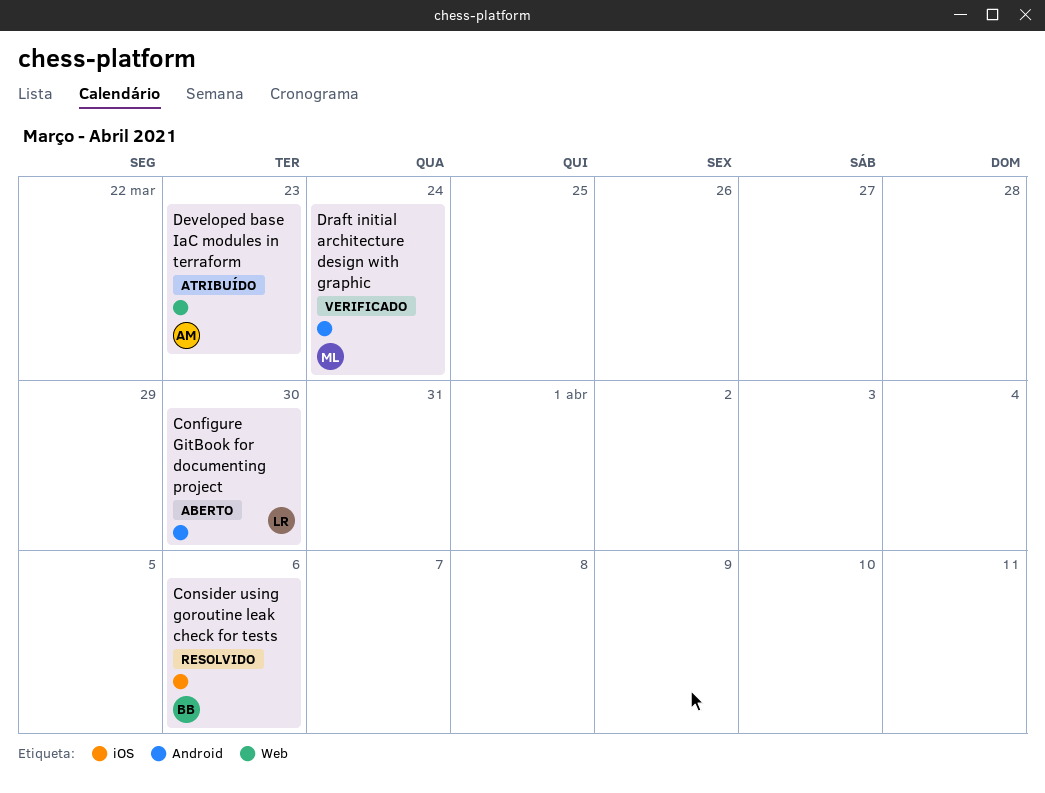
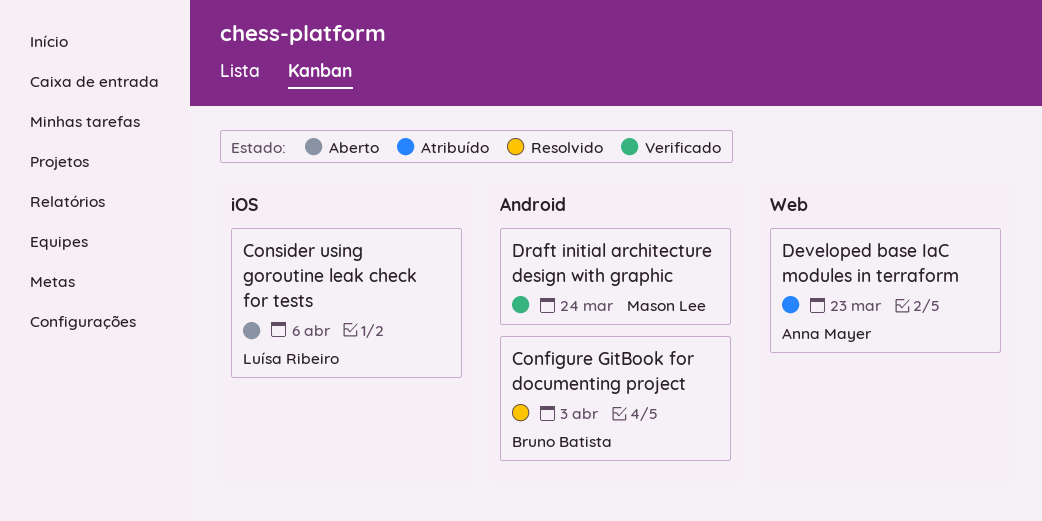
Configure GitBook for documenting project, status: Aberto -> Resolvido
Configure GitBook for documenting project, owner: Luísa Ribeiro -> Bruno Batista
Configure GitBook for documenting project, due: Mar 30 -> Apr 3
Consider using goroutine leak check for tests, status: Resolvido -> Aberto
Consider using goroutine leak check for tests, owner: Bruno Batista -> Luísa Ribeiro

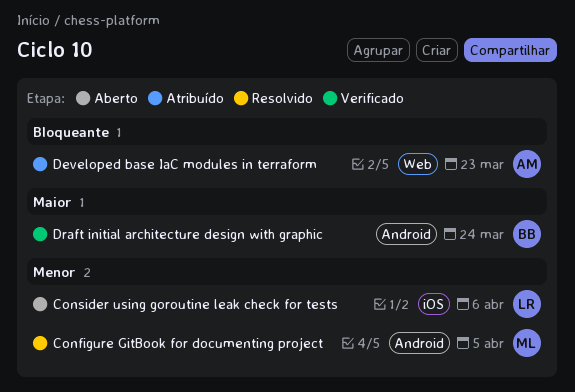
Configure GitBook for documenting project, owner: Bruno Batista -> Mason Lee
Configure GitBook for documenting project, due: Apr 3 -> Apr 5
Draft initial architecture design with graphic, owner: Mason Lee -> Bruno Batista

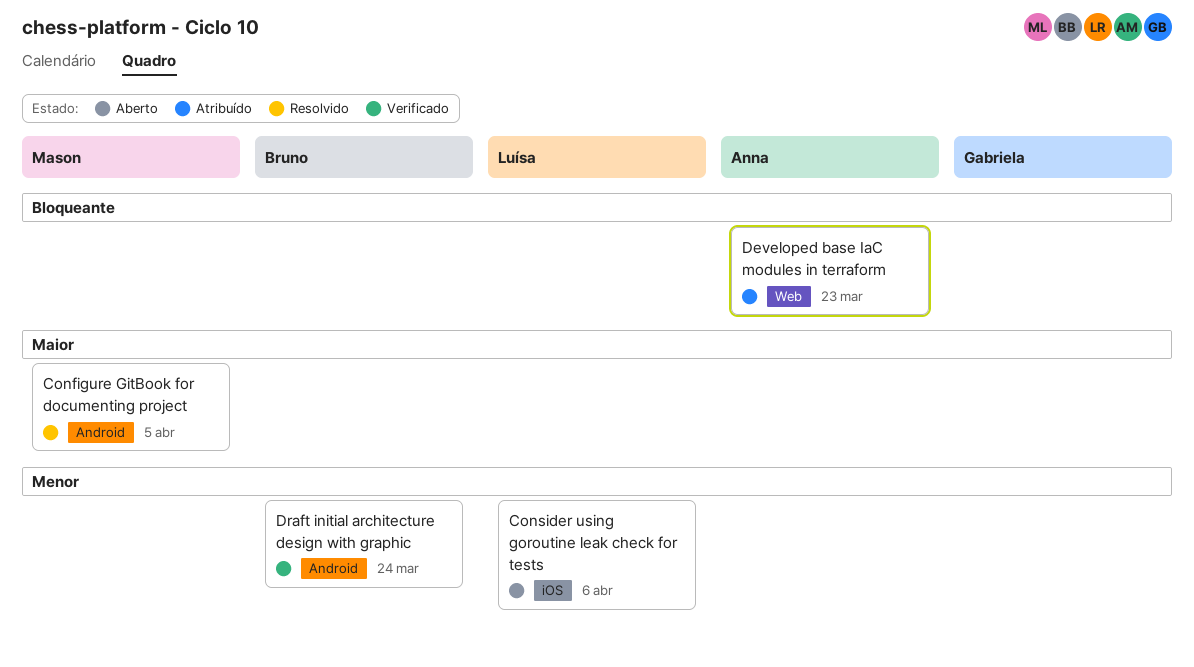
Configure GitBook for documenting project, priority: Menor -> Maior
Draft initial architecture design with graphic, priority: Maior -> Menor

